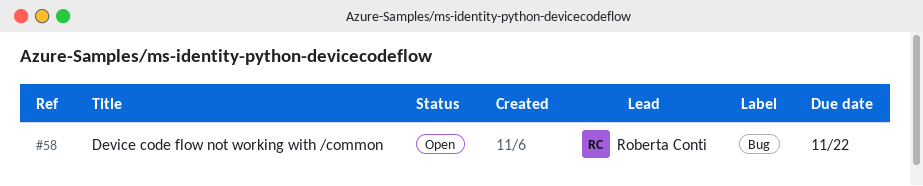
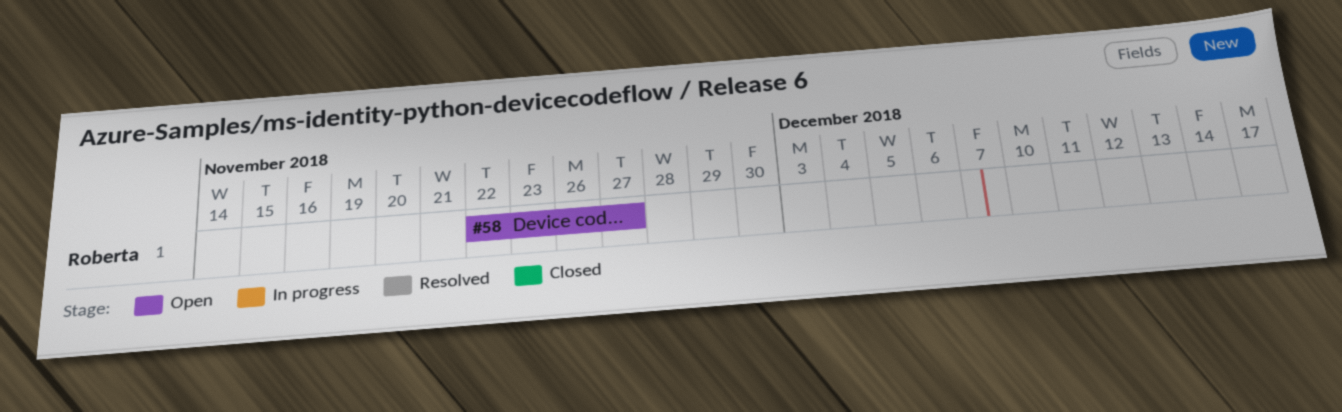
#58, due: Nov 22 -> Nov 27

